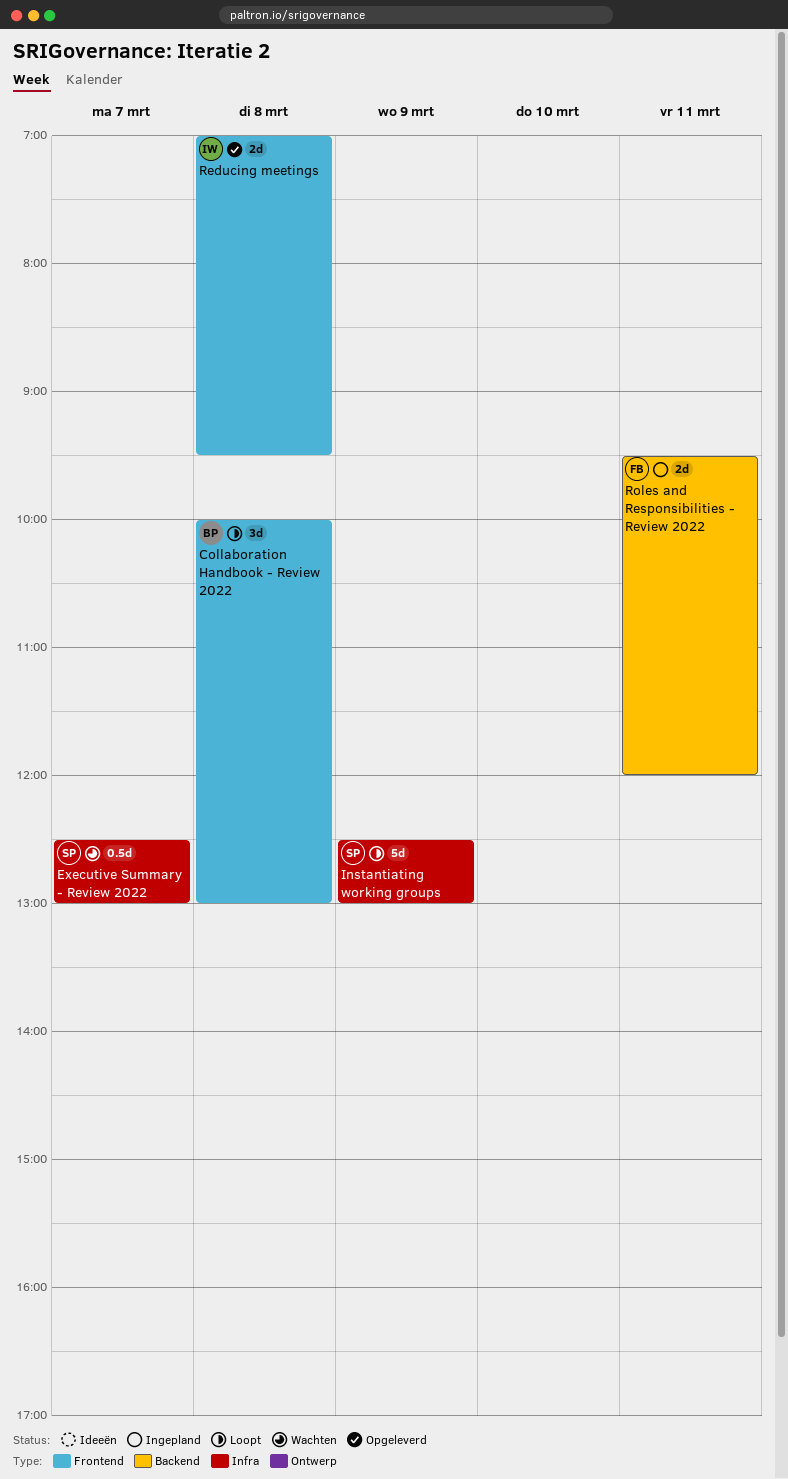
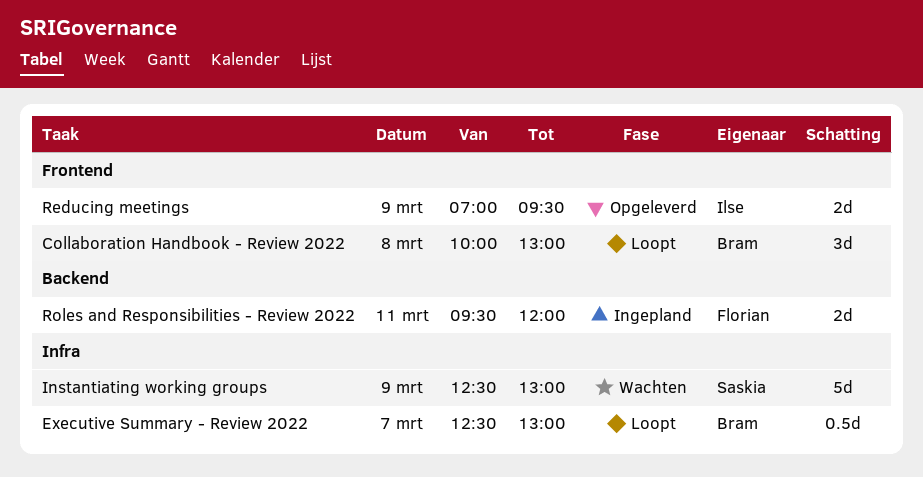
Executive Summary - Review 2022, status: Wachten -> Loopt
Executive Summary - Review 2022, owner: Saskia -> Bram
Instantiating working groups, status: Loopt -> Wachten
Reducing meetings, day: Mar 8 -> Mar 9

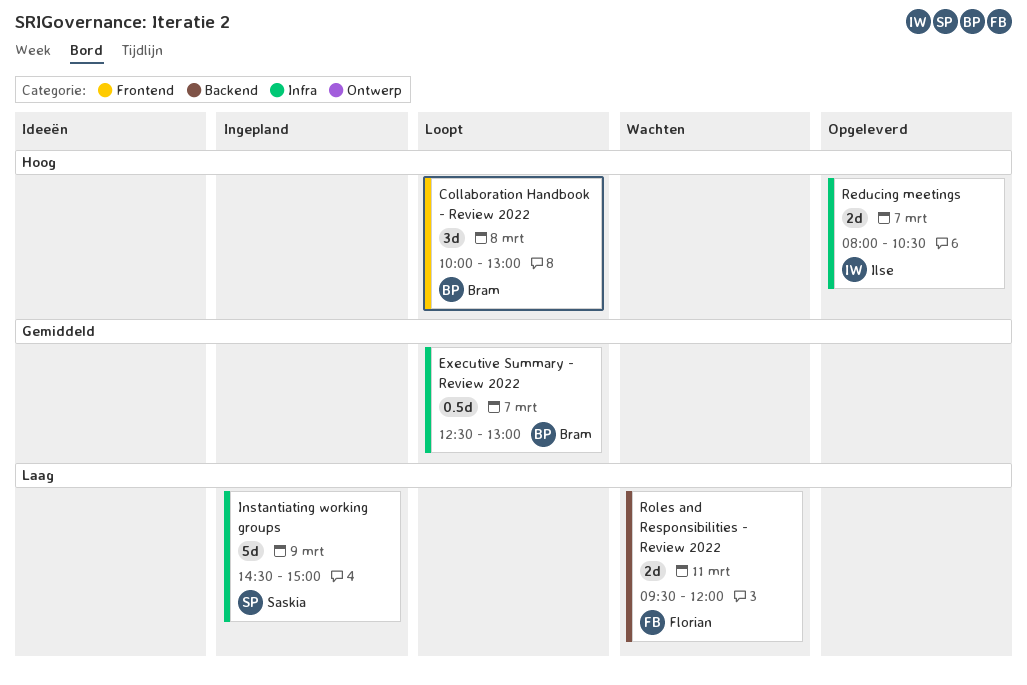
Instantiating working groups, status: Wachten -> Ingepland
Instantiating working groups, begins: 12:30 -> 14:30
Instantiating working groups, ends: 13:00 -> 15:00
Reducing meetings, label: Frontend -> Infra
Reducing meetings, day: Mar 9 -> Mar 7
Reducing meetings, begins: 07:00 -> 08:00
Reducing meetings, ends: 09:30 -> 10:30
Roles and Responsibilities - Review 2022, status: Ingepland -> Wachten

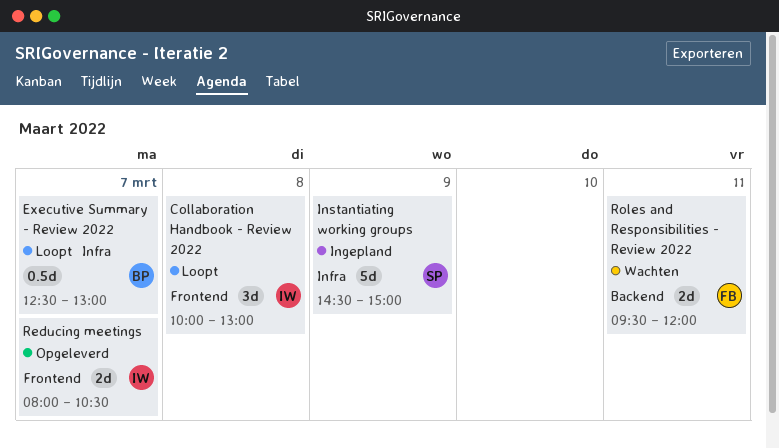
Collaboration Handbook - Review 2022, owner: Bram -> Ilse
Reducing meetings, label: Infra -> Frontend

